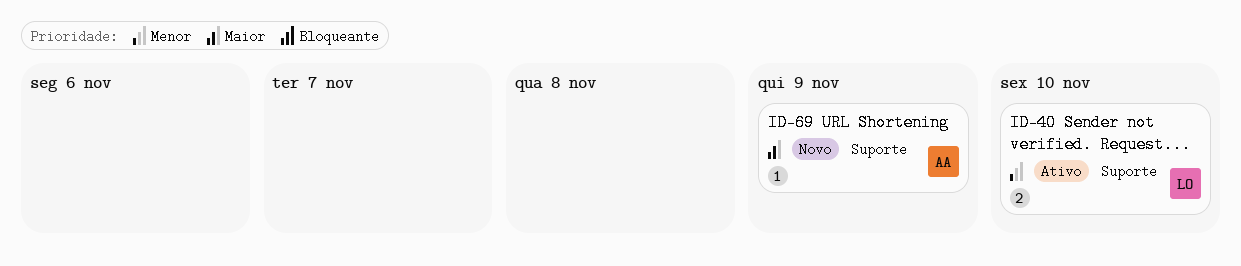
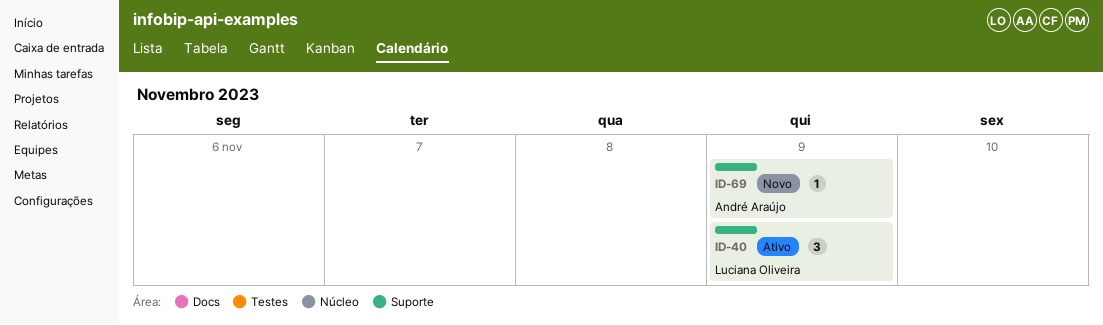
ID-40, estimate: 2 -> 3
ID-40, due: Nov 10 -> Nov 9

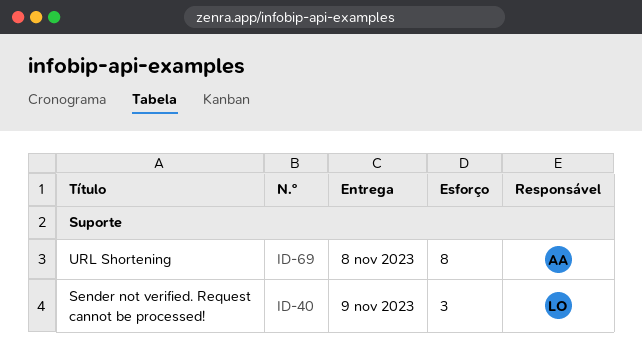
ID-69, estimate: 1 -> 8
ID-69, due: Nov 9 -> Nov 8

